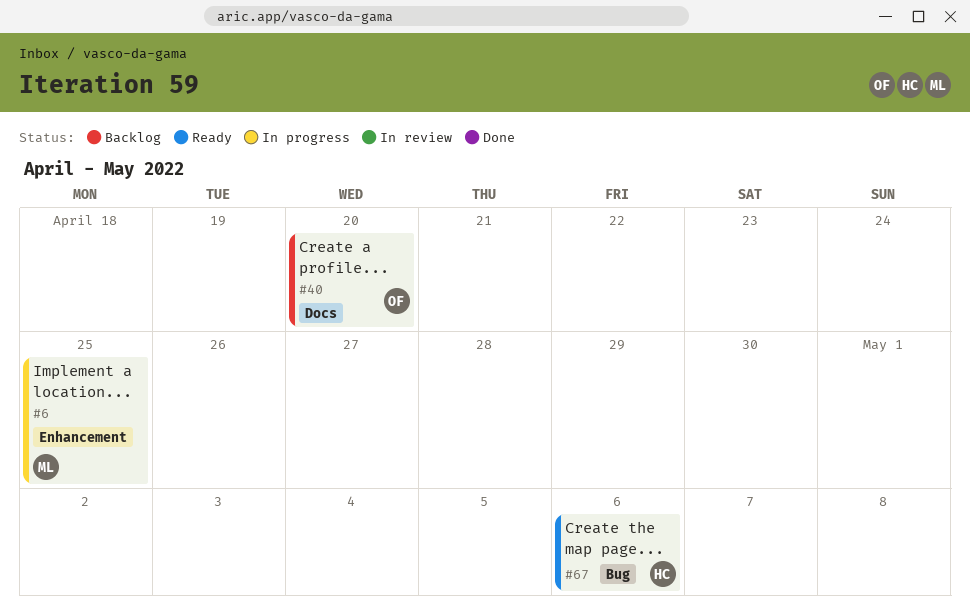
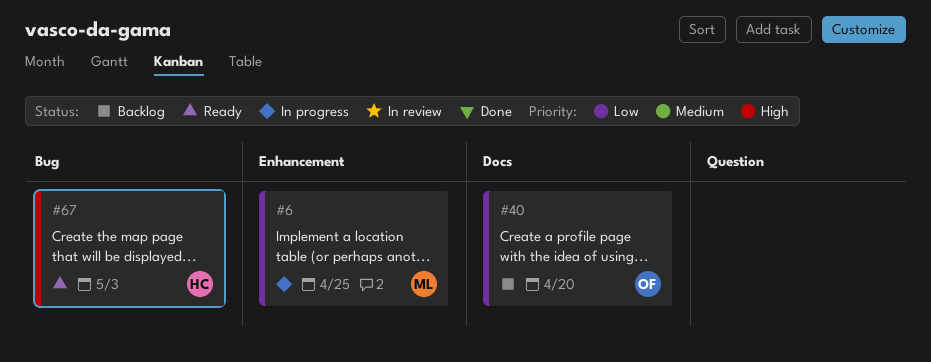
#67, due: May 6 -> May 3

